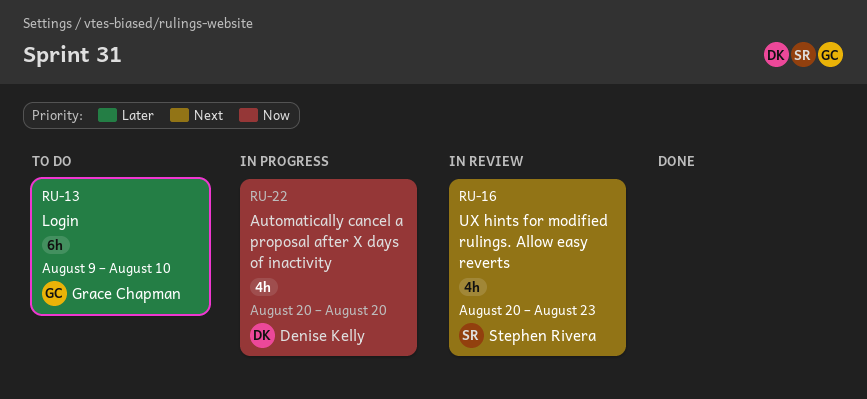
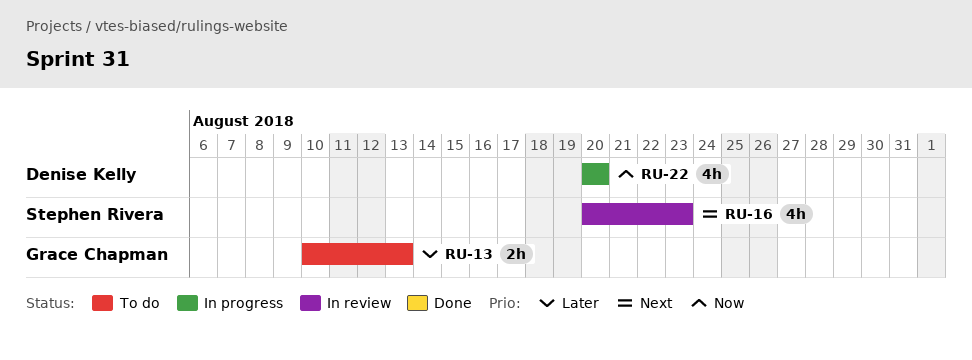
RU-13, estimate: 6h -> 2h
RU-13, start: Aug 9 -> Aug 10
RU-13, due: Aug 10 -> Aug 13

